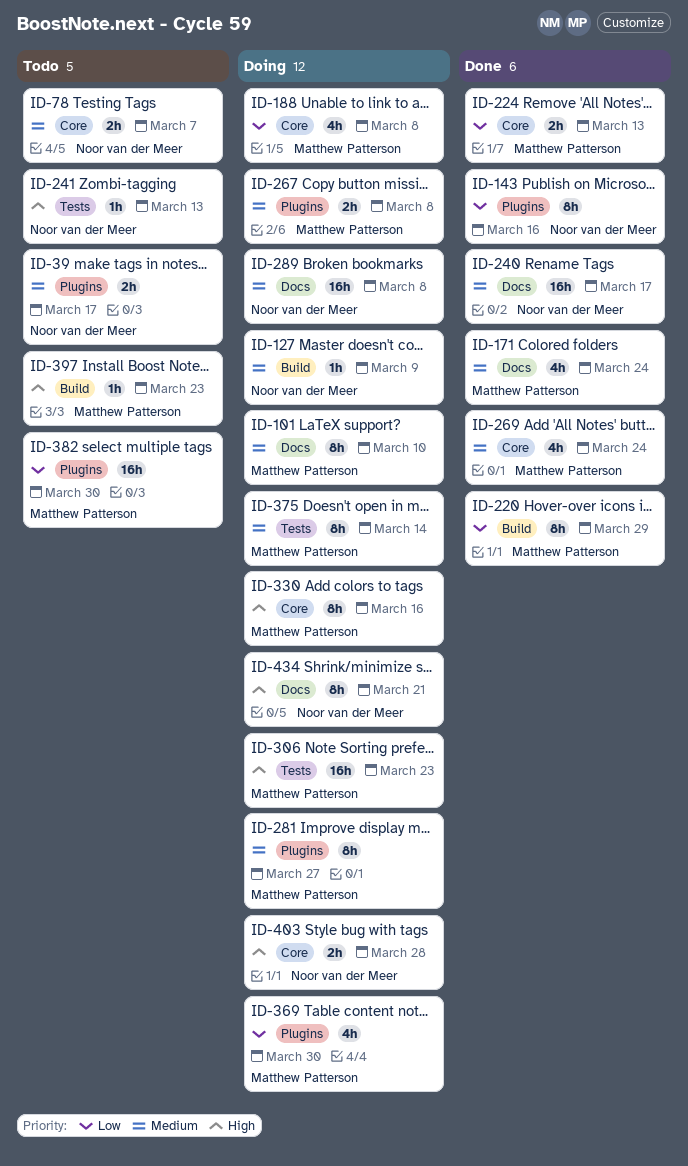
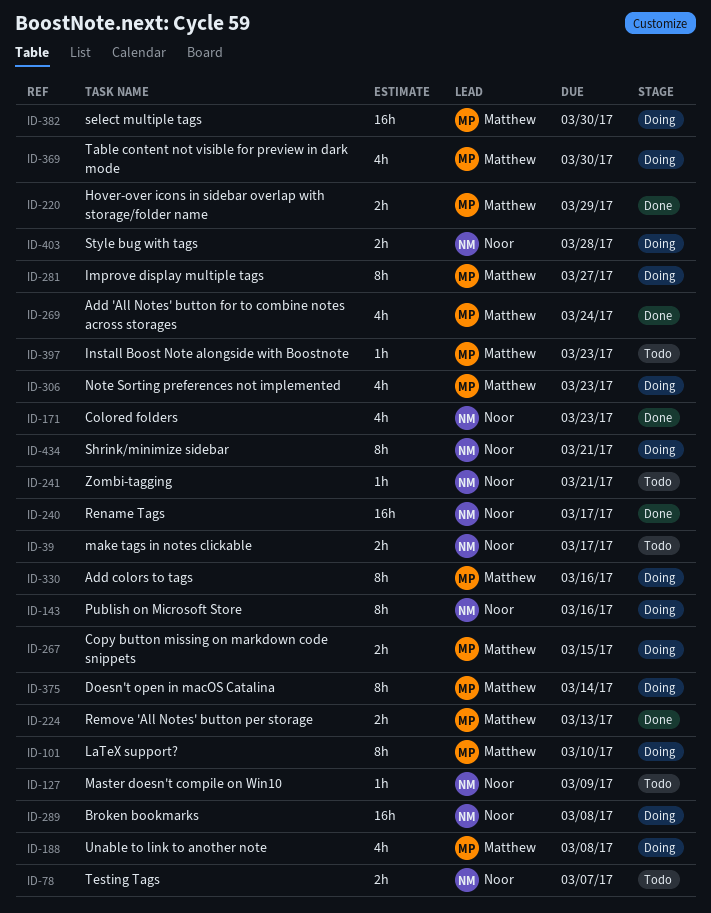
ID-127, status: Doing -> Todo
ID-143, status: Done -> Doing
ID-171, owner: Matthew Patterson -> Noor van der Meer
ID-171, due: Mar 24 -> Mar 23
ID-220, estimate: 8h -> 2h
ID-241, due: Mar 13 -> Mar 21
ID-267, due: Mar 8 -> Mar 15
ID-306, estimate: 16h -> 4h
ID-382, status: Todo -> Doing

